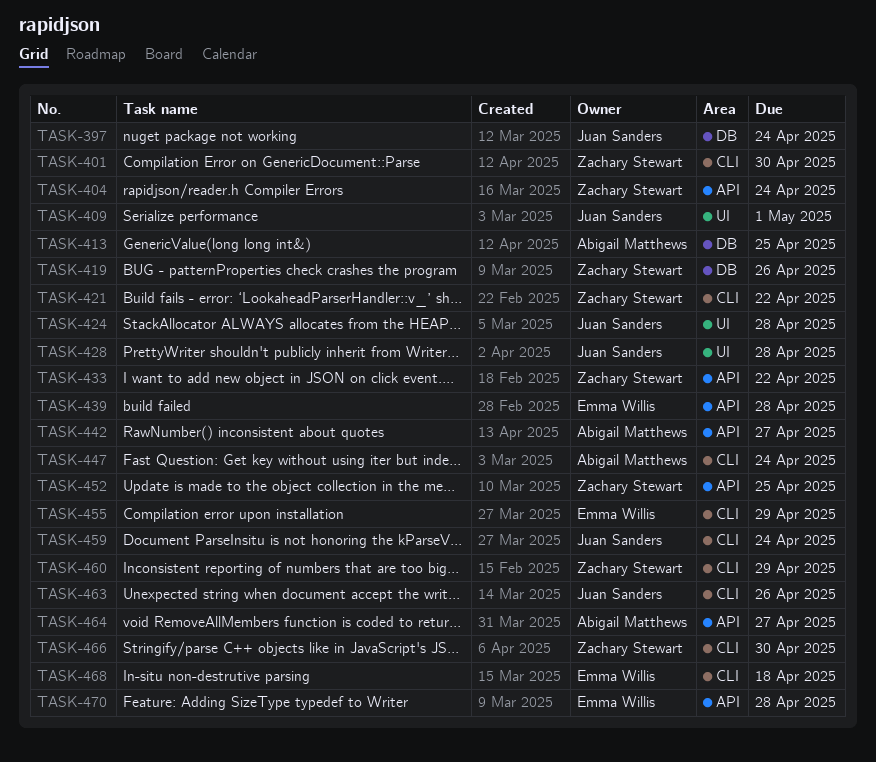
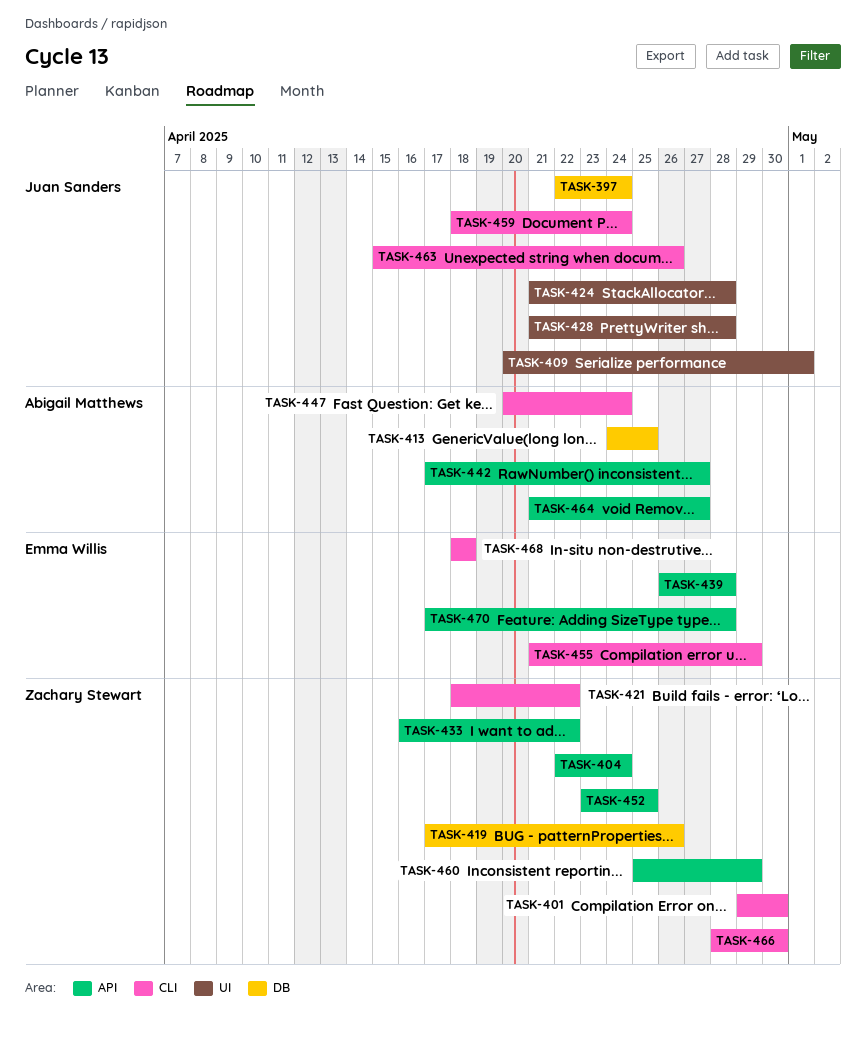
TASK-460, label: CLI -> API

